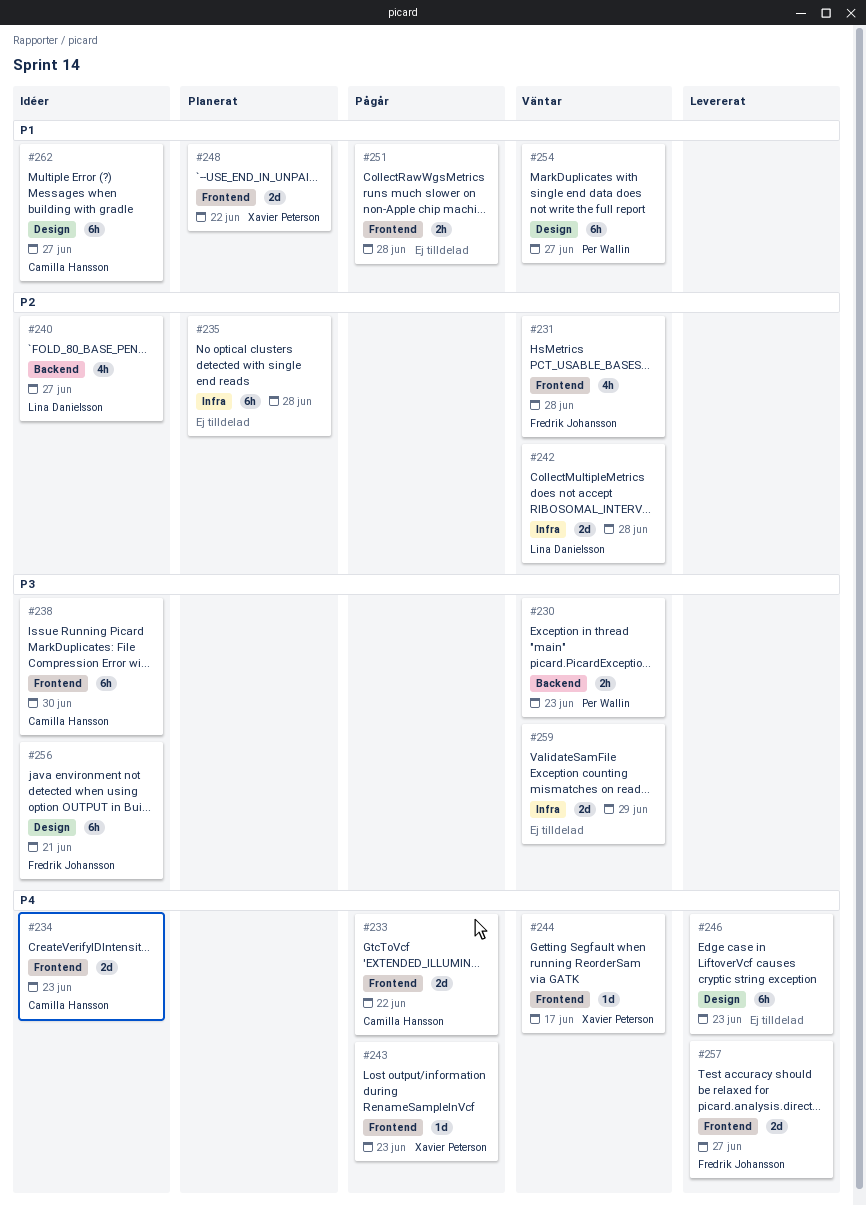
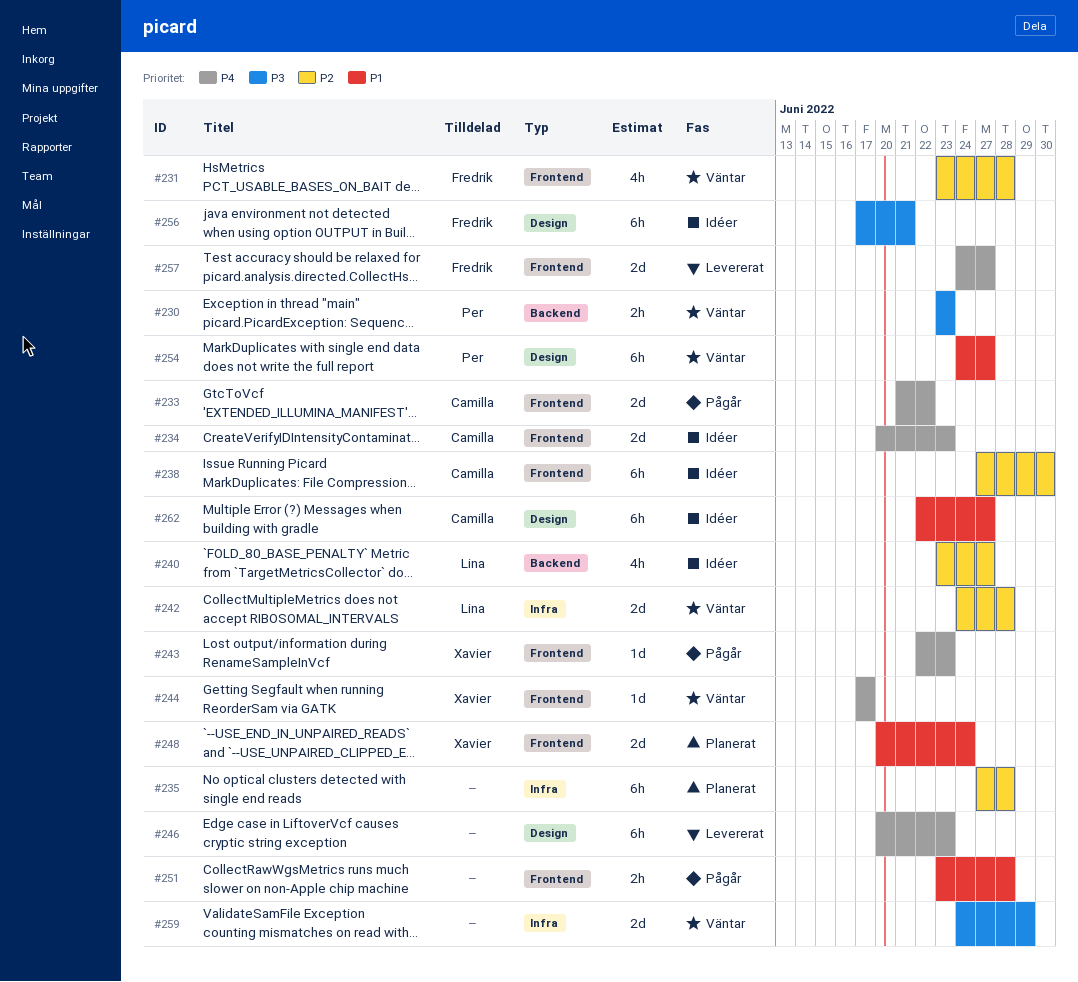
#238, priority: P3 -> P2
#248, due: Jun 22 -> Jun 24

